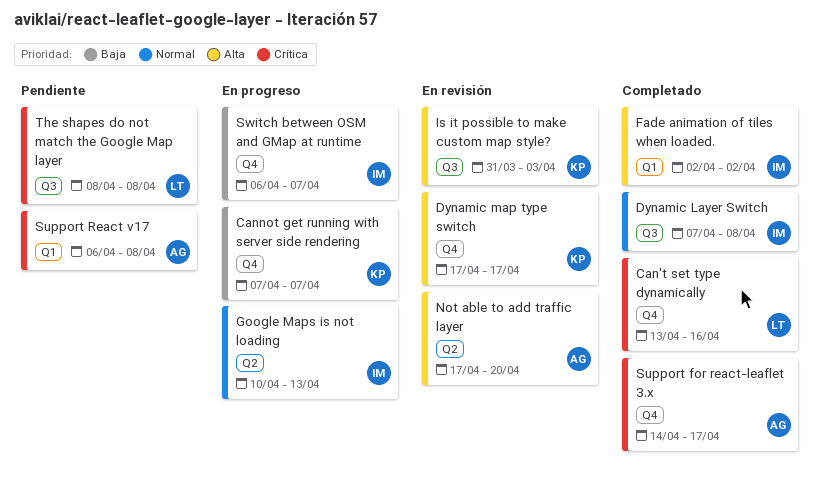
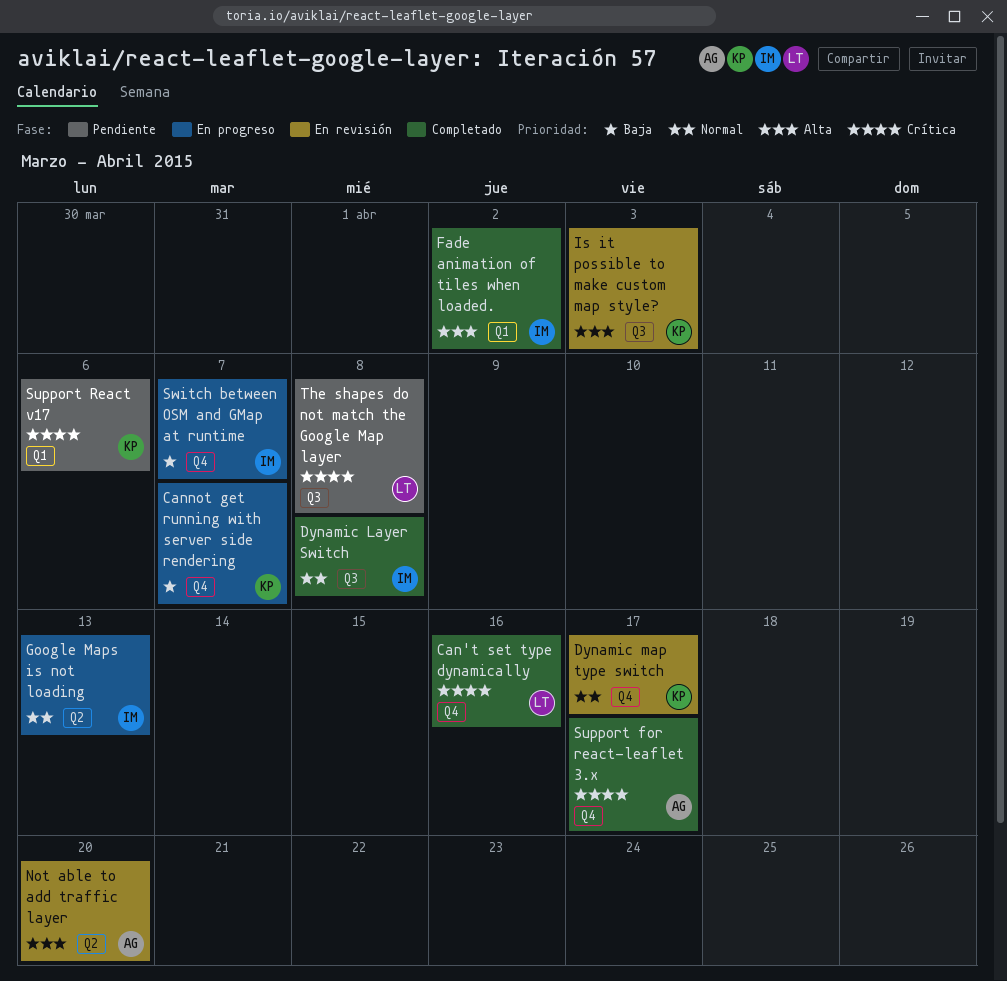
Dynamic map type switch, priority: Alta -> Normal
Support React v17, owner: AG -> KP
Support React v17, due: Apr 8 -> Apr 6

